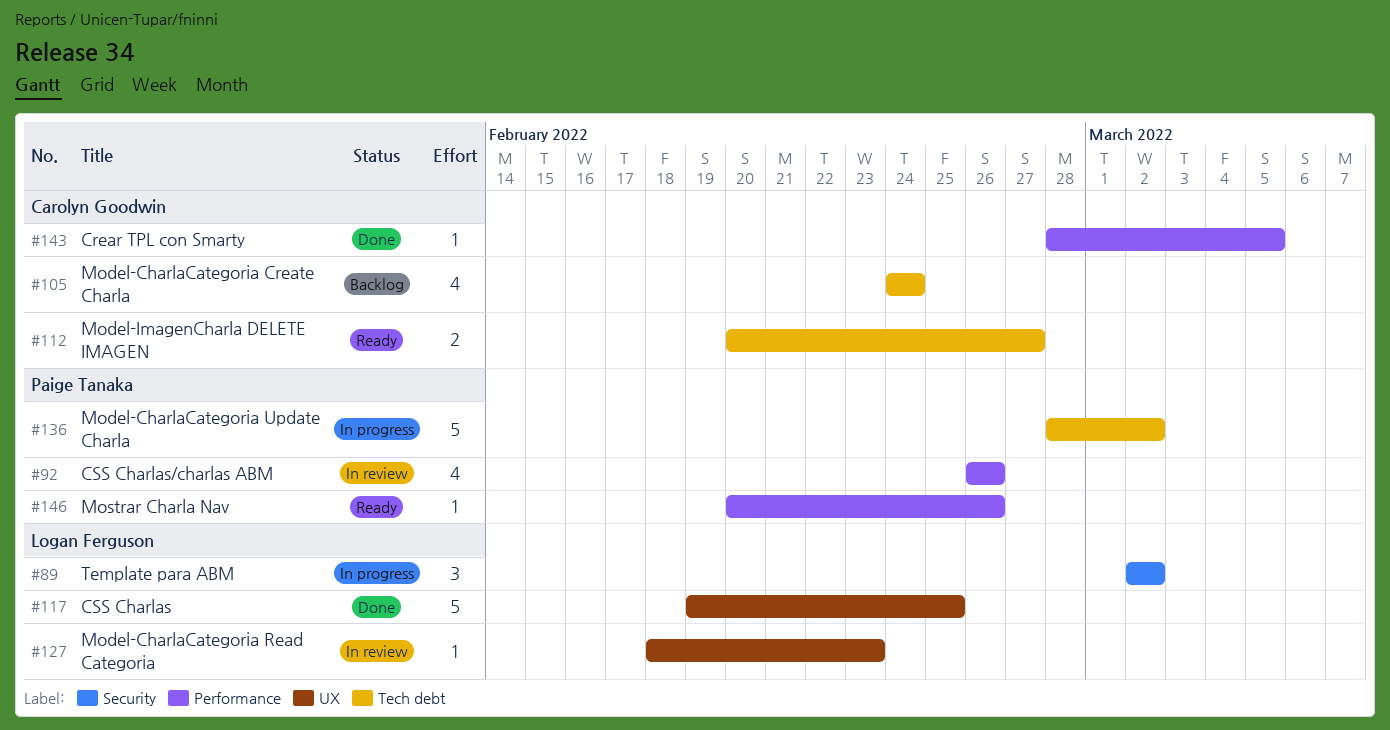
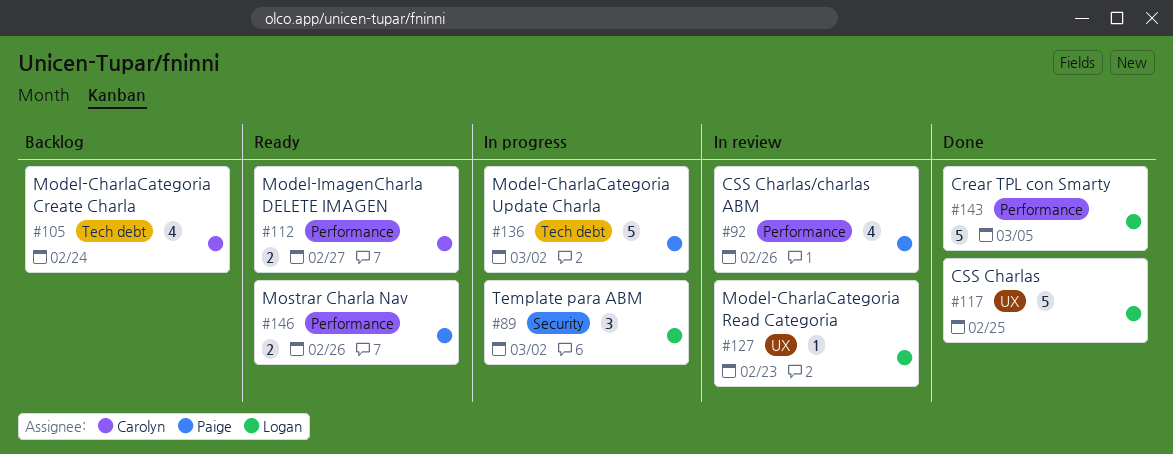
#112, label: Tech debt -> Performance
#143, owner: Carolyn Goodwin -> Logan Ferguson
#143, estimate: 1 -> 5
#146, estimate: 1 -> 2

